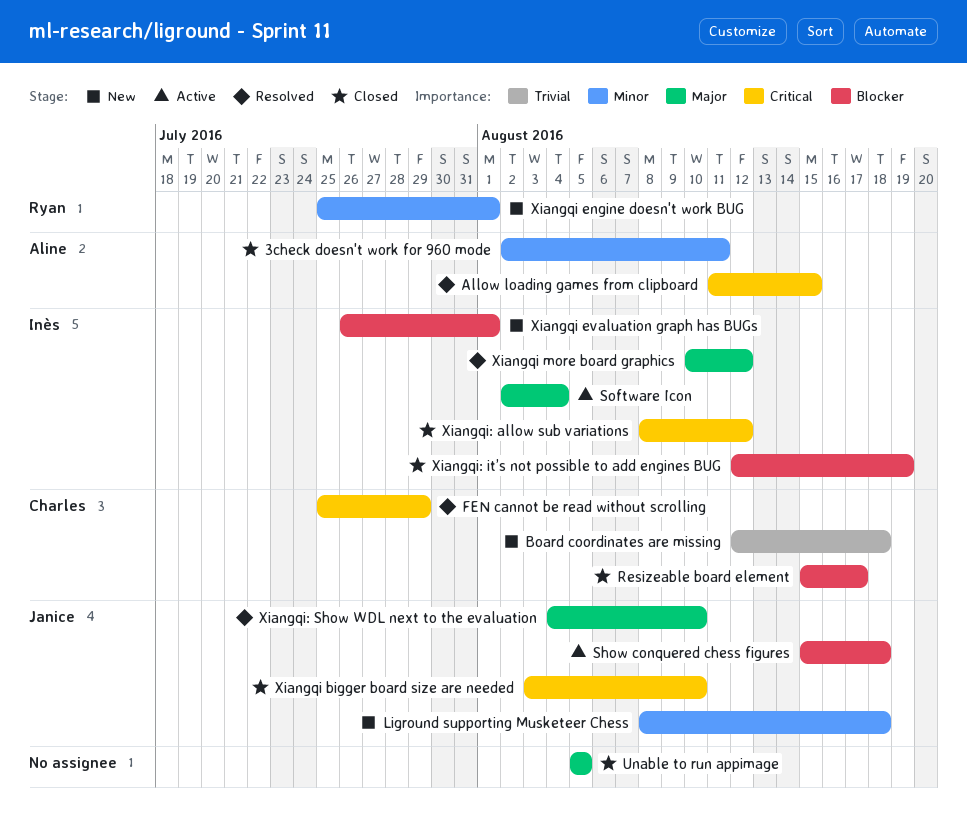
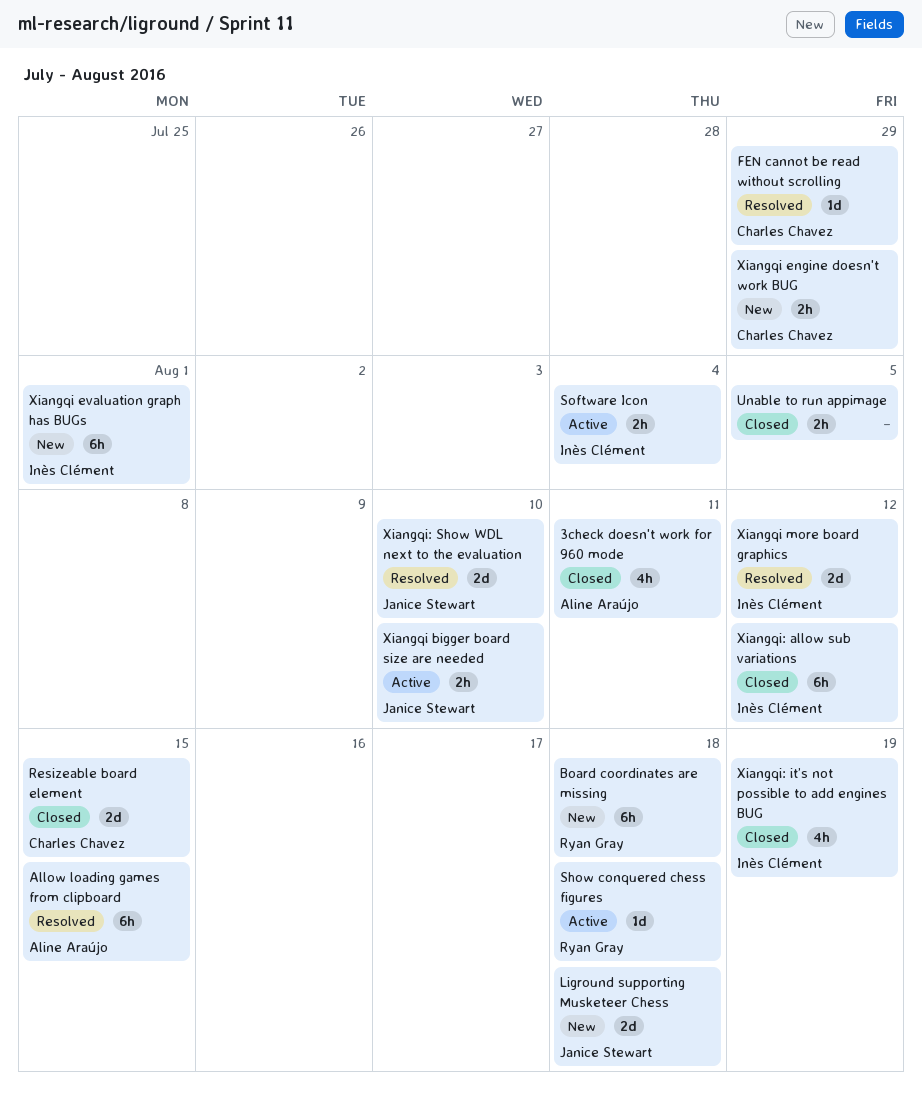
Board coordinates are missing, owner: Charles Chavez -> Ryan Gray
Resizeable board element, due: Aug 17 -> Aug 15
Show conquered chess figures, owner: Janice Stewart -> Ryan Gray
Xiangqi bigger board size are needed, status: Closed -> Active
Xiangqi engine doesn't work BUG, owner: Ryan Gray -> Charles Chavez
Xiangqi engine doesn't work BUG, due: Aug 1 -> Jul 29

